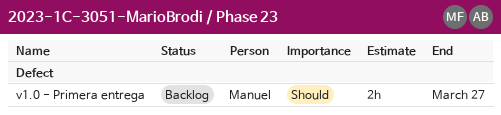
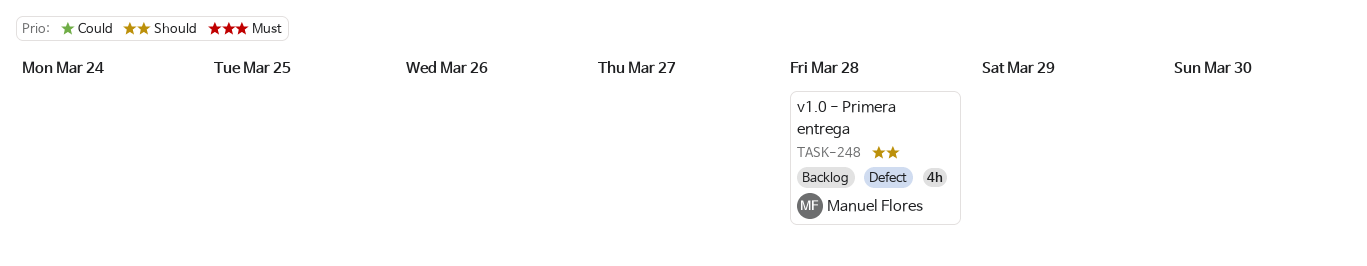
v1.0 - Primera entrega, estimate: 2h -> 4h
v1.0 - Primera entrega, due: Mar 27 -> Mar 28

